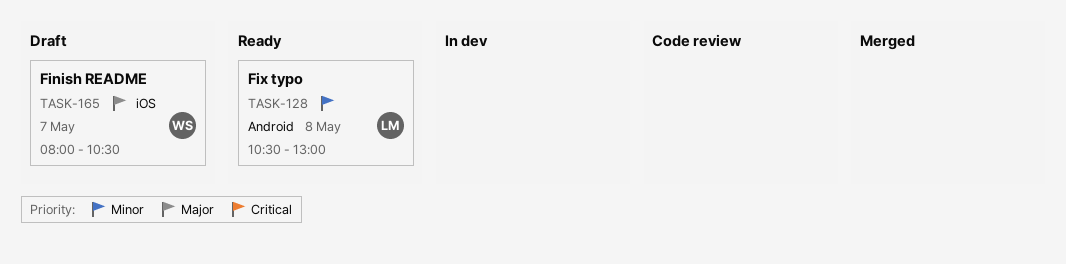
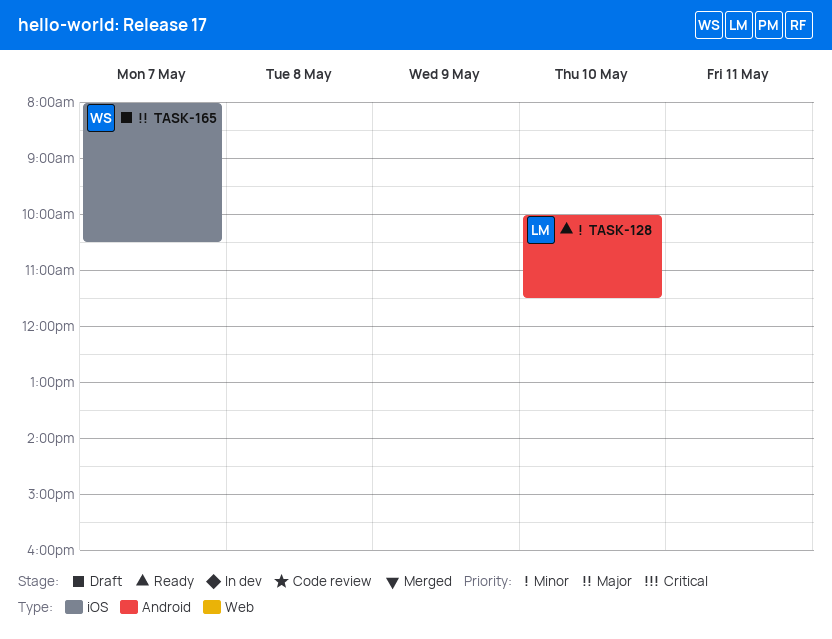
TASK-128, day: May 8 -> May 10
TASK-128, begins: 10:30 -> 10:00
TASK-128, ends: 13:00 -> 11:30

